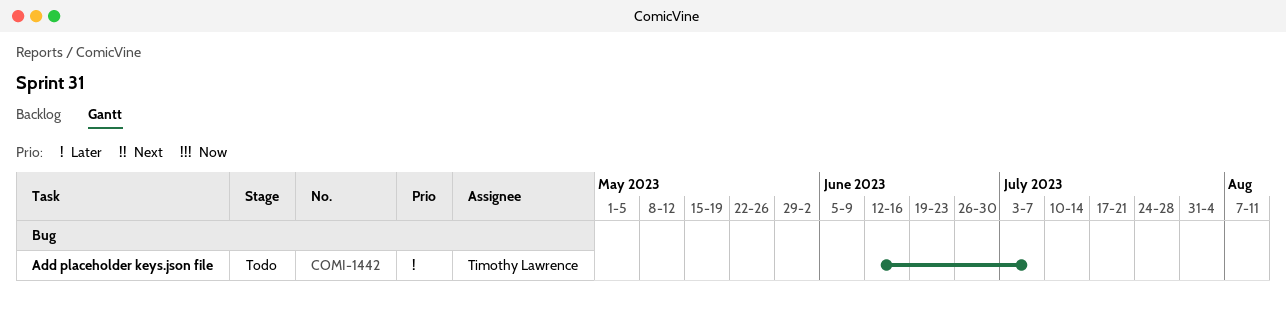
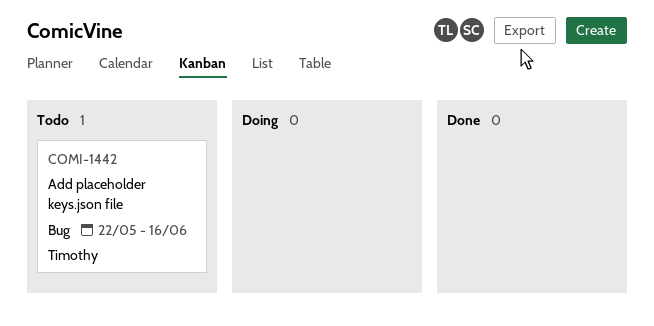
COMI-1442, start: Jun 12 -> May 22
COMI-1442, due: Jul 7 -> Jun 16

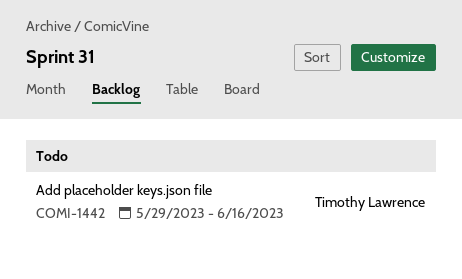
COMI-1442, start: May 22 -> May 29

